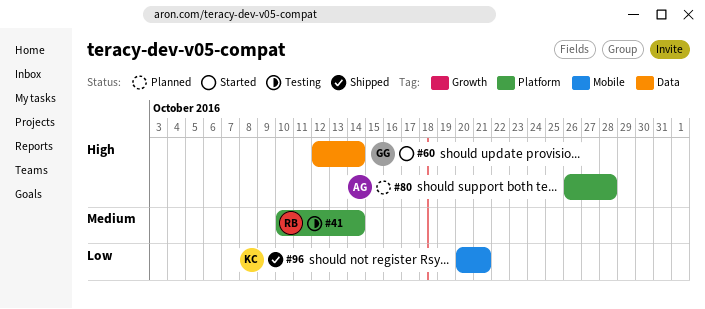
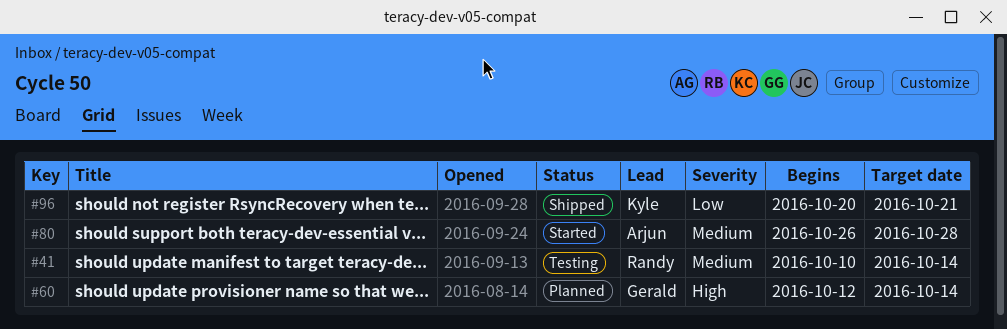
#60, status: Started -> Planned
#80, status: Planned -> Started
#80, priority: High -> Medium

